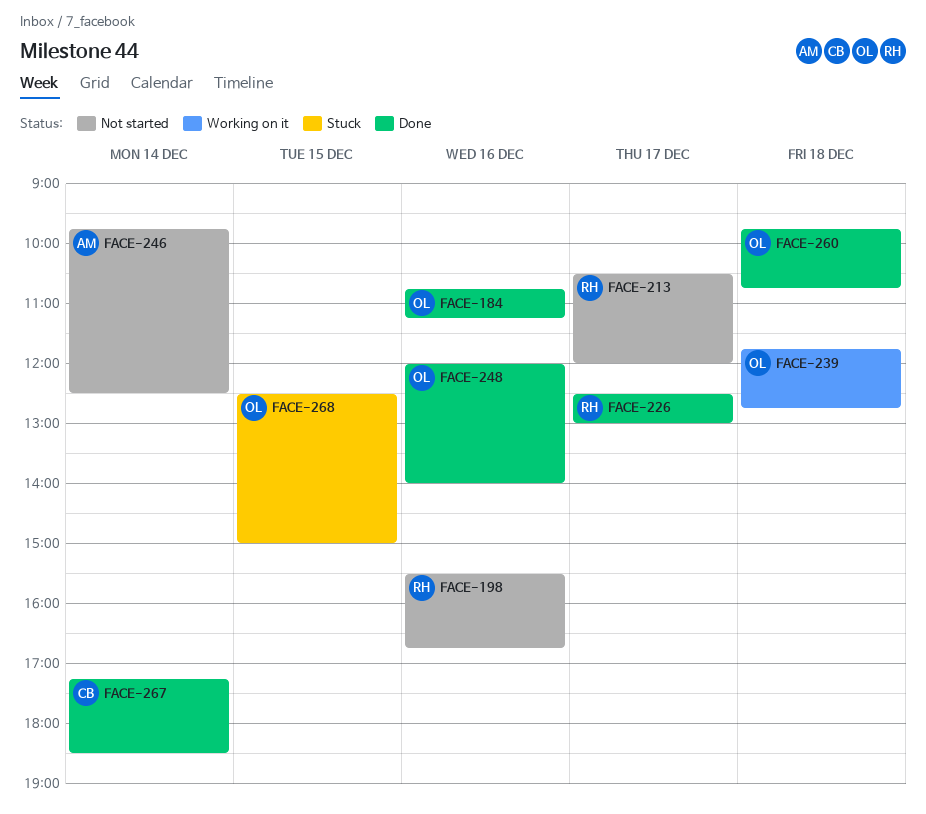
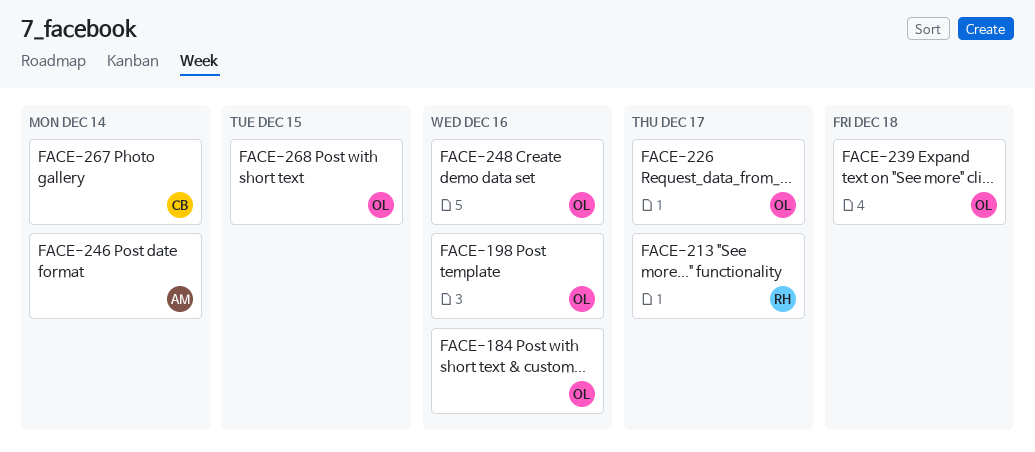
FACE-198, owner: RH -> OL
FACE-226, owner: RH -> OL
FACE-260: present -> none

